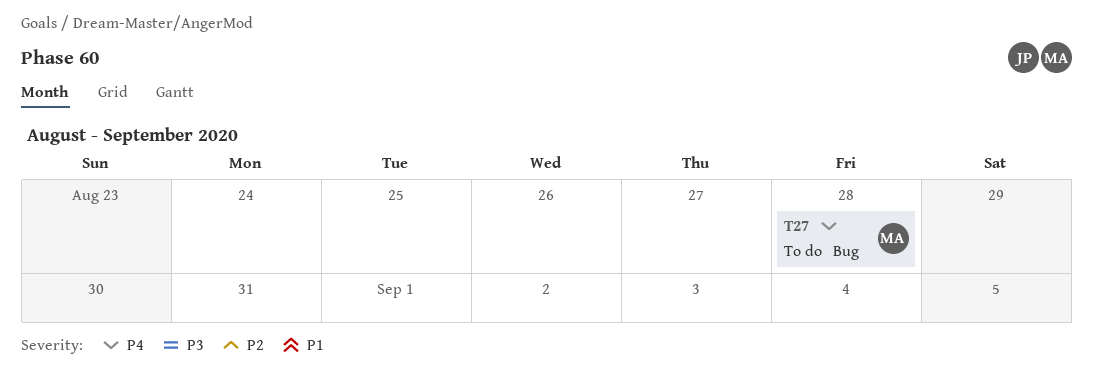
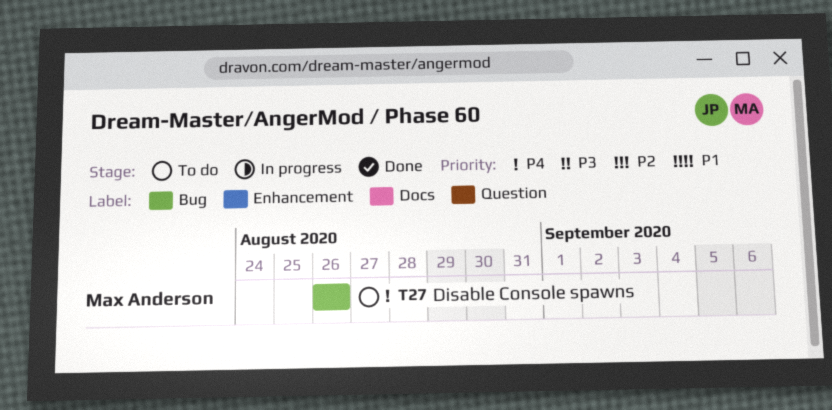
T27, due: Aug 28 -> Aug 26

